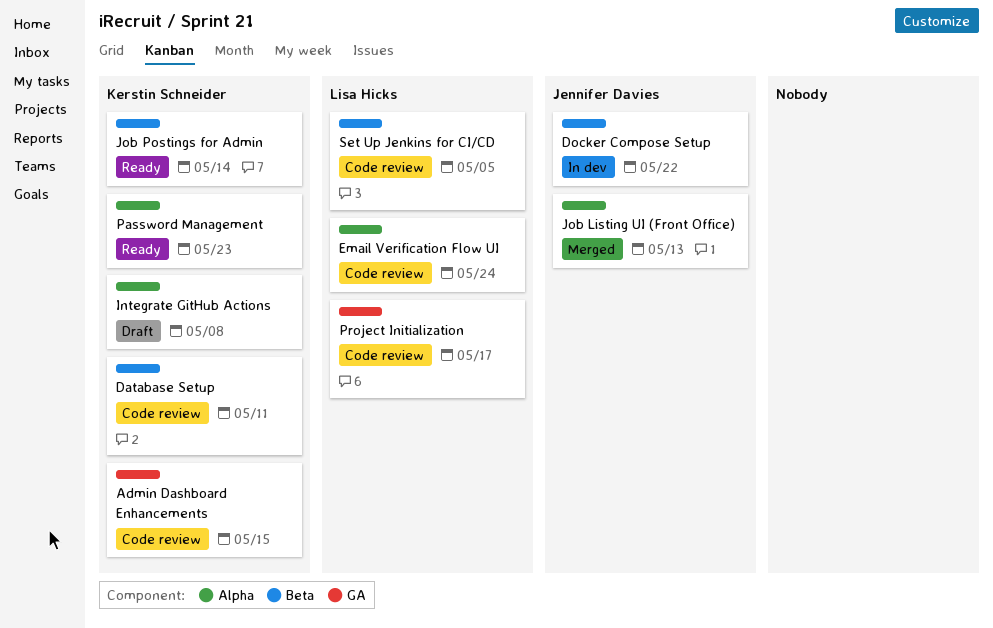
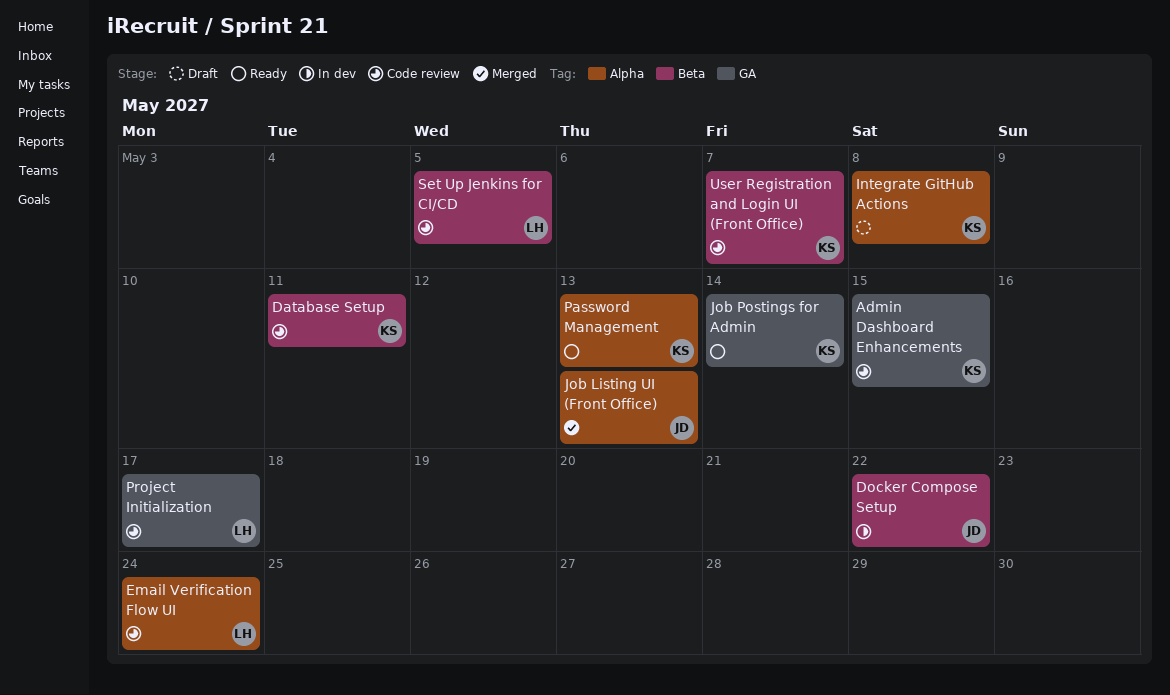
Job Postings for Admin, label: Beta -> GA
Password Management, due: May 23 -> May 13
User Registration and Login UI (Front Office): none -> present

